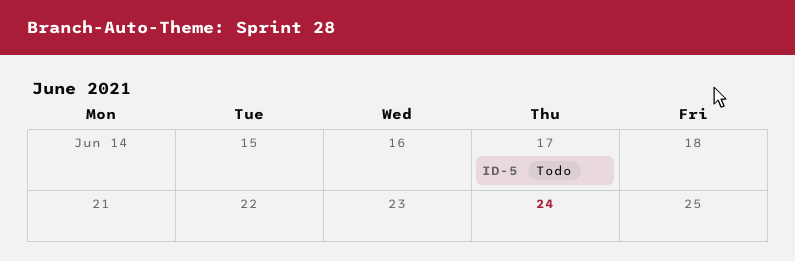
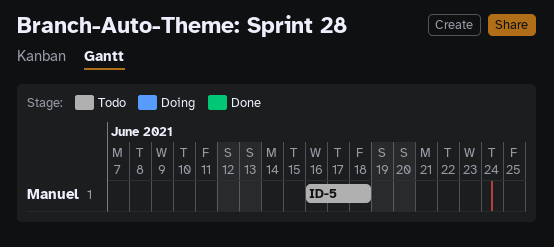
ID-5, due: Jun 17 -> Jun 18

